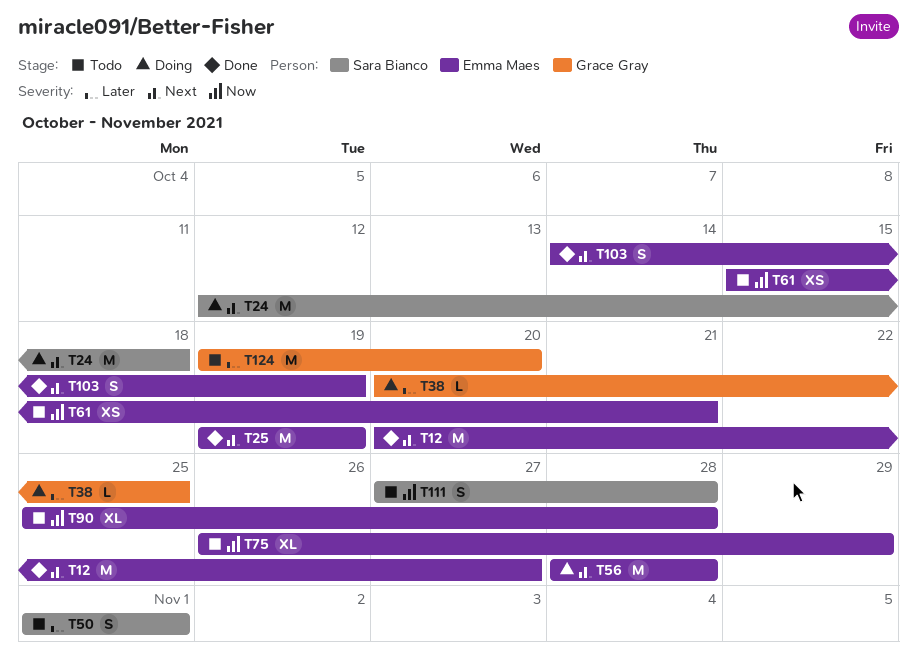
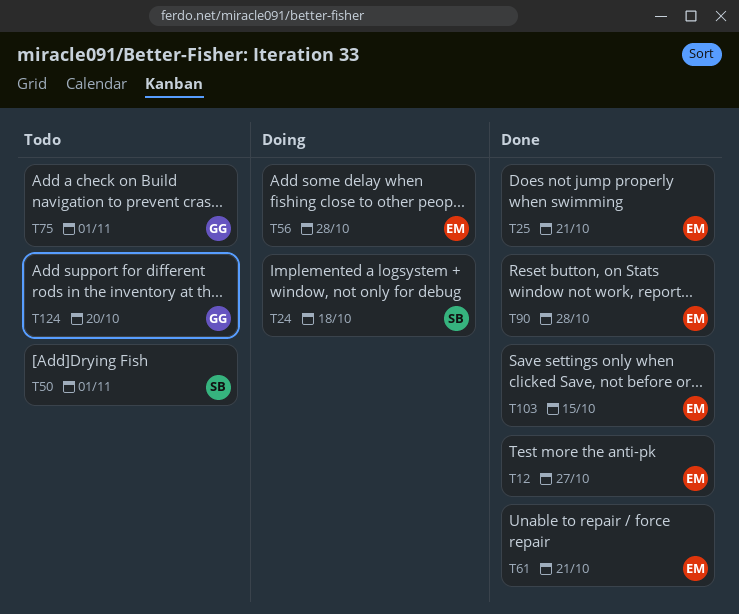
T25, due: Oct 19 -> Oct 21
T38: present -> none
T61, status: Todo -> Done
T75, owner: Emma Maes -> Grace Gray
T75, due: Oct 29 -> Nov 1
T90, status: Todo -> Done
T103, due: Oct 19 -> Oct 15
T111: present -> none

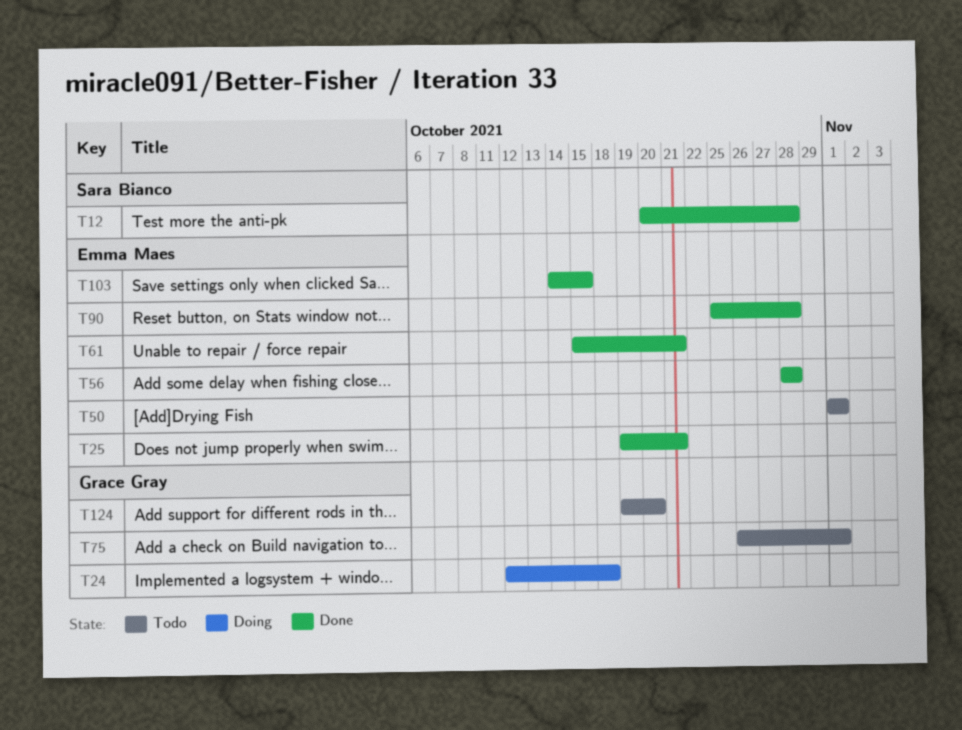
T12, owner: Emma Maes -> Sara Bianco
T12, due: Oct 27 -> Oct 28
T24, owner: Sara Bianco -> Grace Gray
T50, owner: Sara Bianco -> Emma Maes
T56, status: Doing -> Done

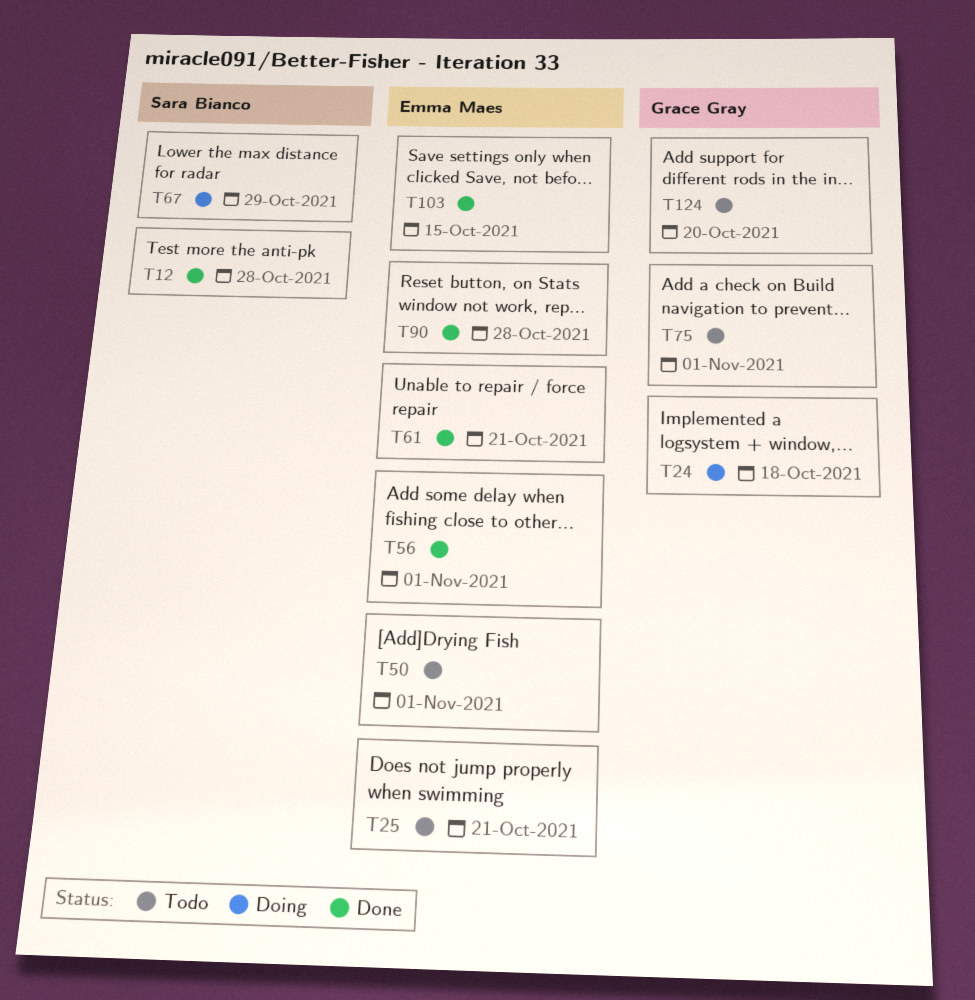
T25, status: Done -> Todo
T56, due: Oct 28 -> Nov 1
T67: none -> present

